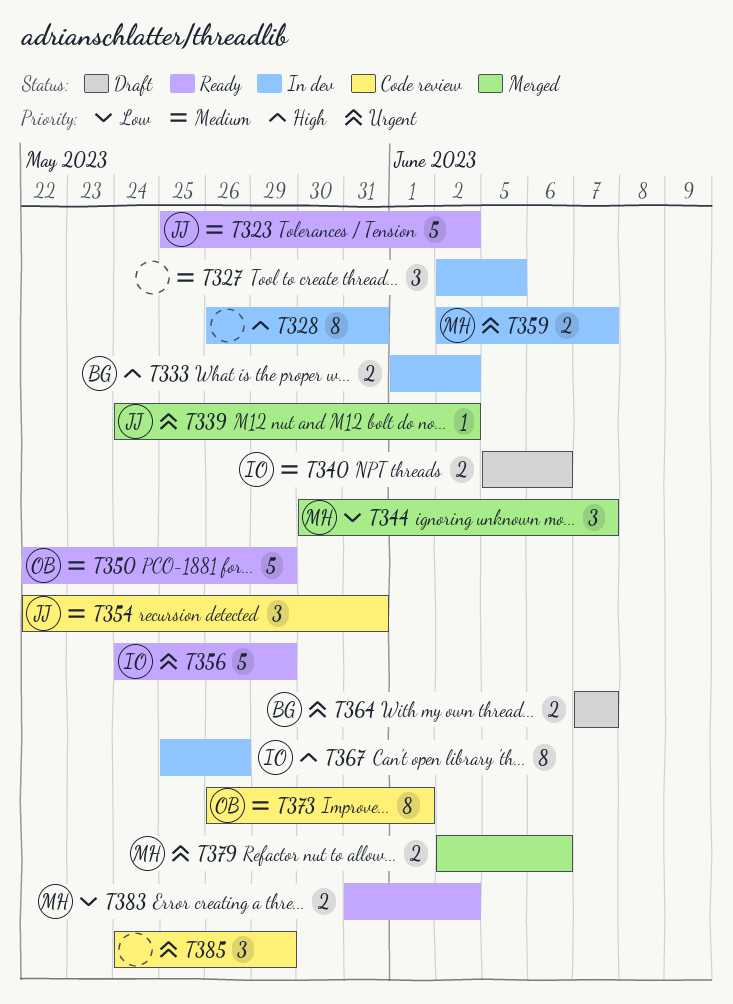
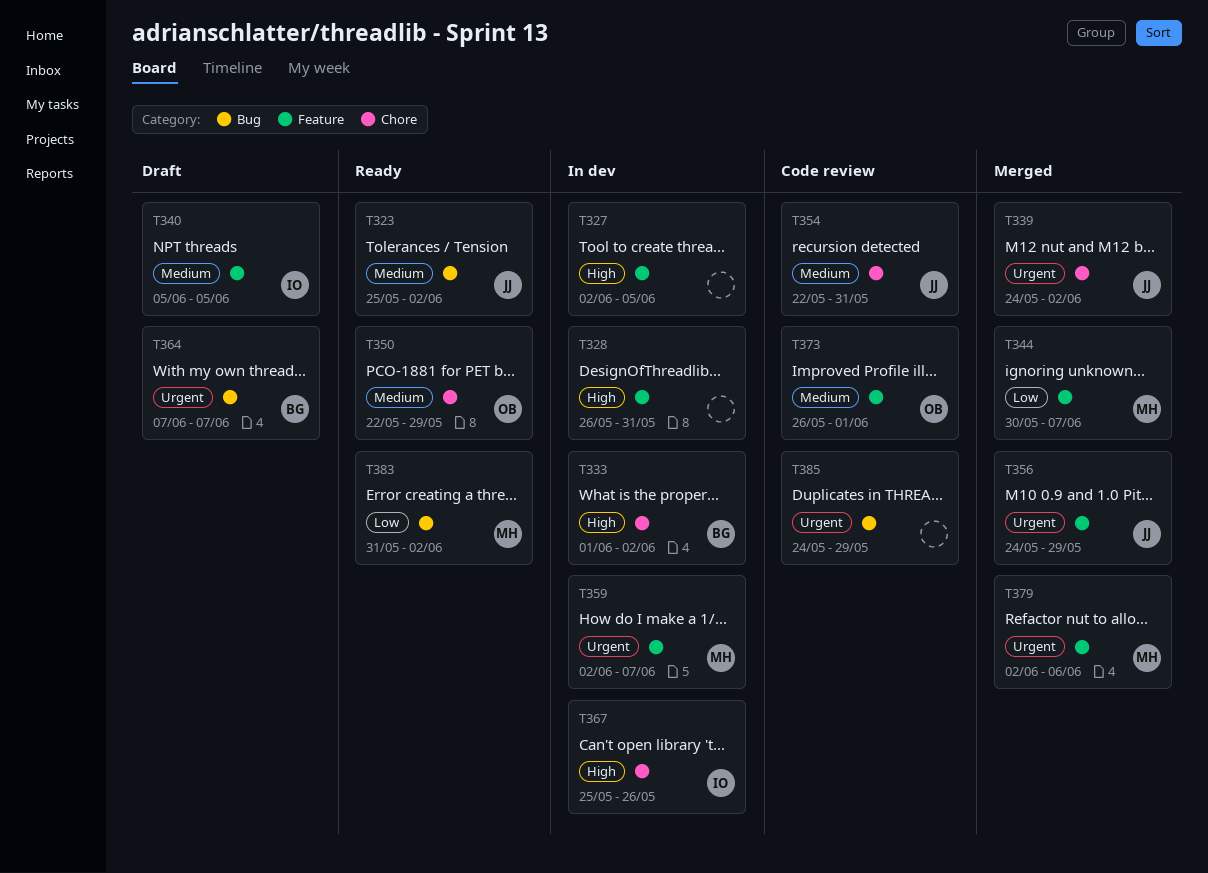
T327, priority: Medium -> High
T340, due: Jun 6 -> Jun 5
T356, status: Ready -> Merged
T356, owner: IO -> JJ

